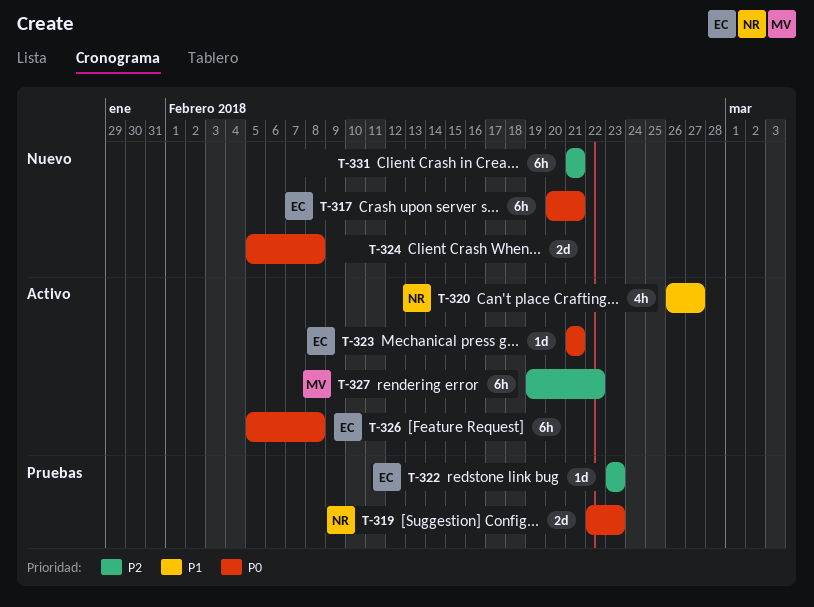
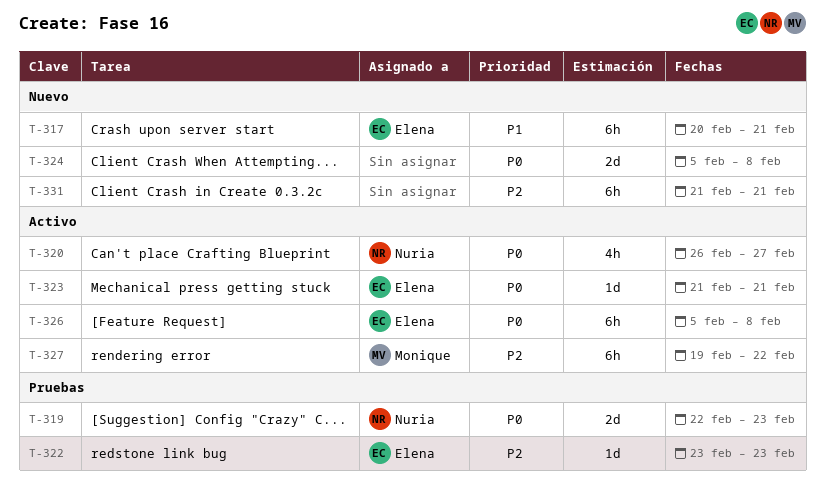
T-317, priority: P0 -> P1
T-320, priority: P1 -> P0

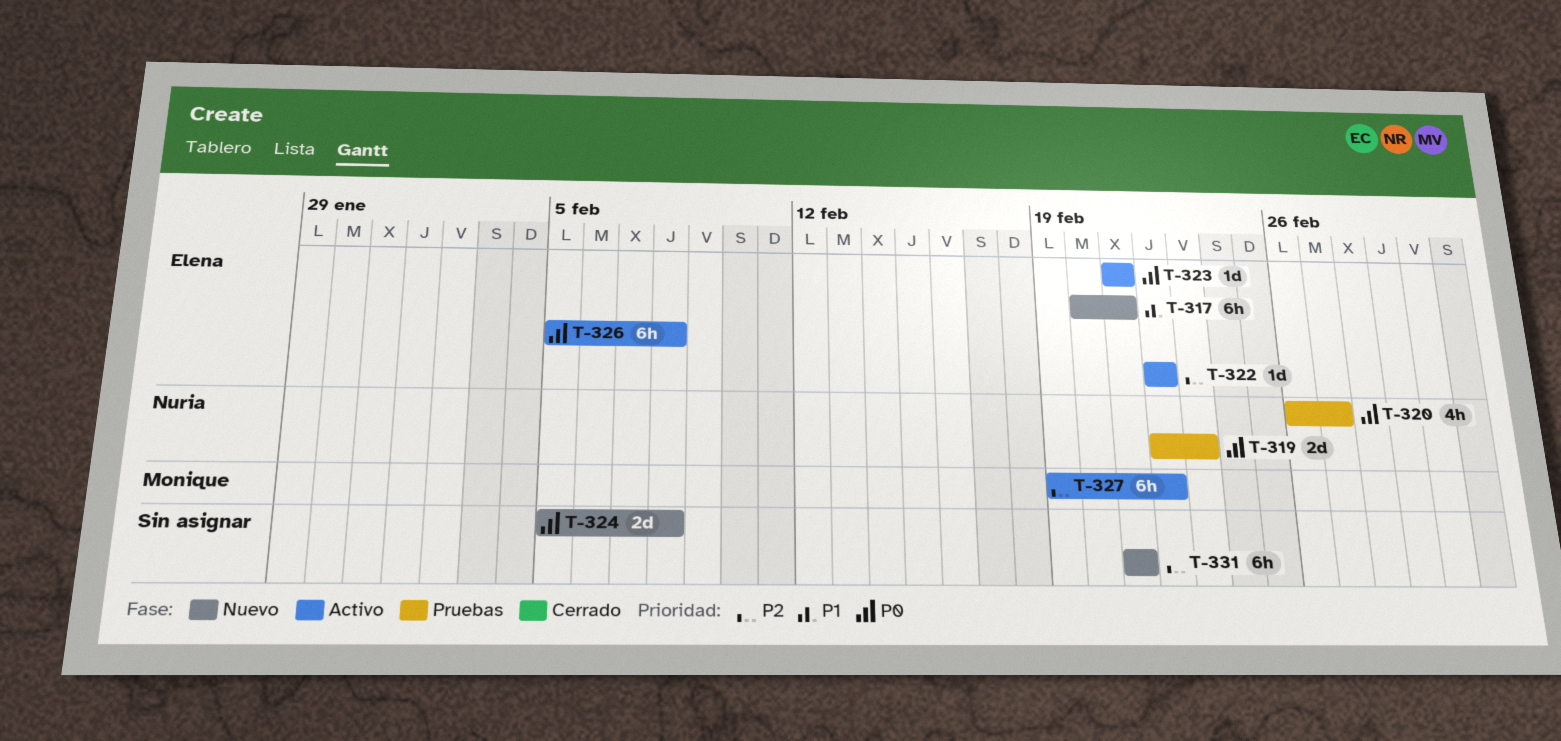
T-320, status: Activo -> Pruebas
T-322, status: Pruebas -> Activo
T-322, start: Feb 23 -> Feb 22
T-322, due: Feb 23 -> Feb 22

